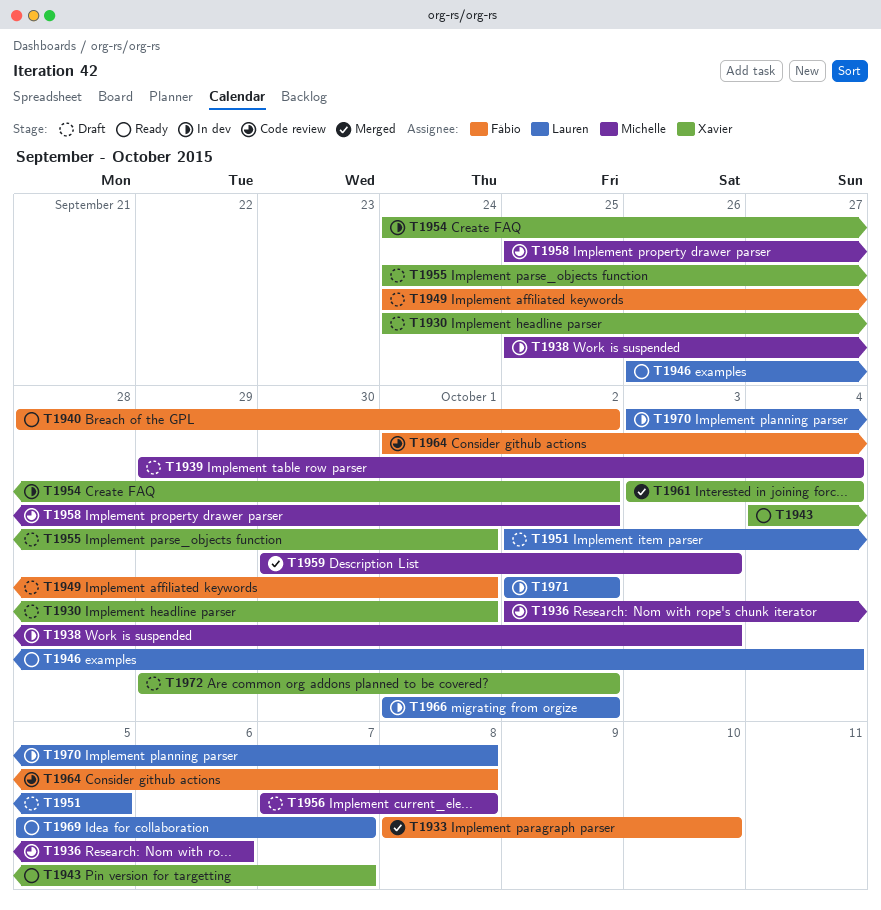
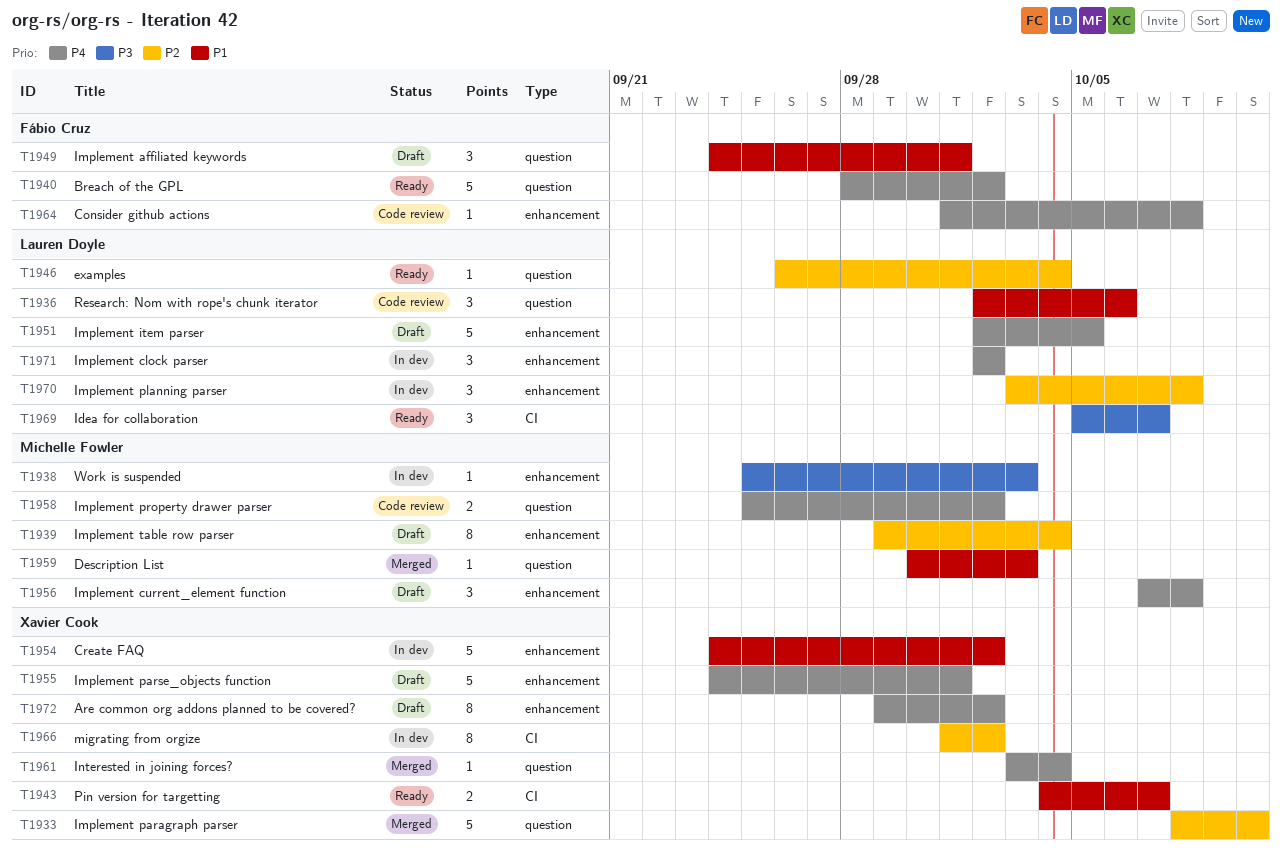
T1930: present -> none
T1933, owner: Fábio Cruz -> Xavier Cook
T1936, owner: Michelle Fowler -> Lauren Doyle
T1966, owner: Lauren Doyle -> Xavier Cook

